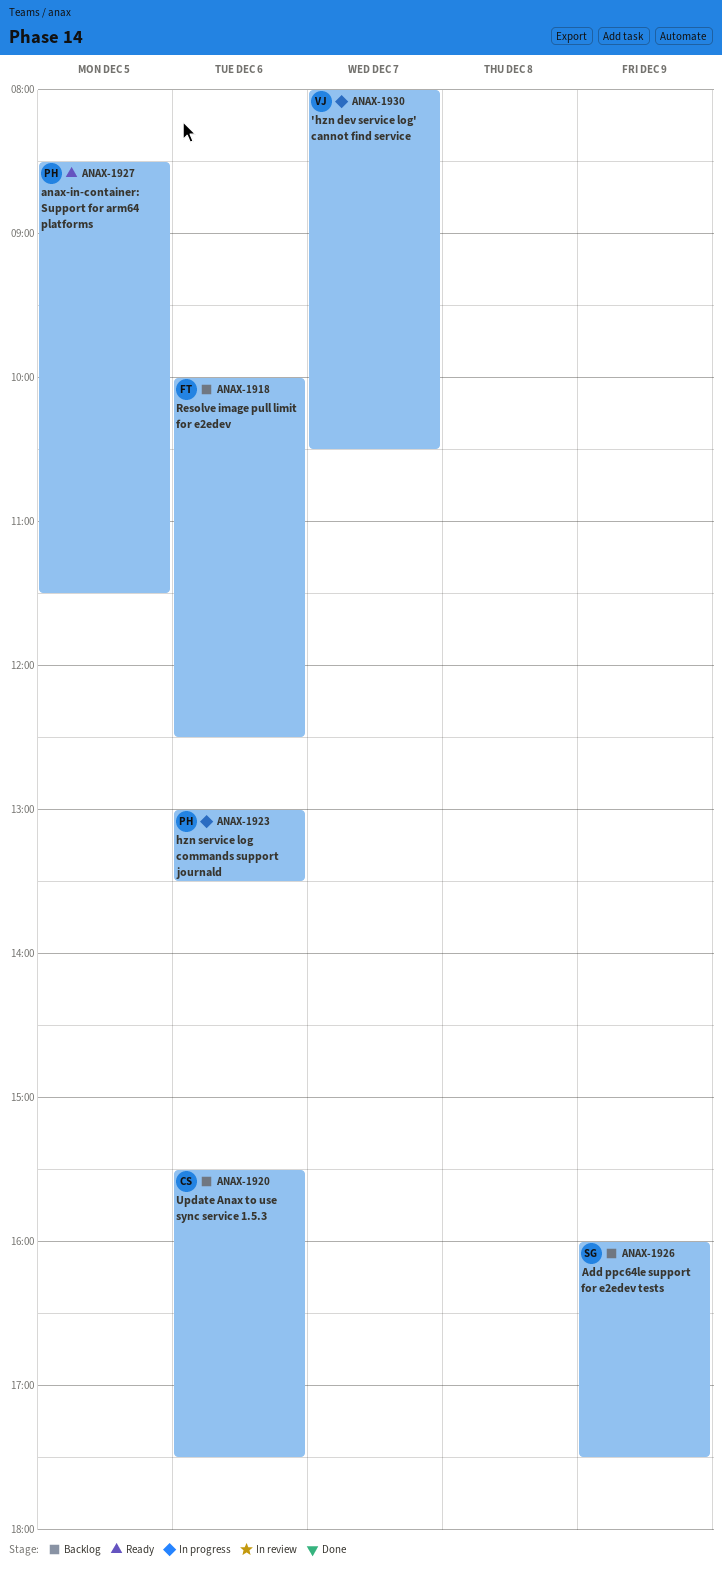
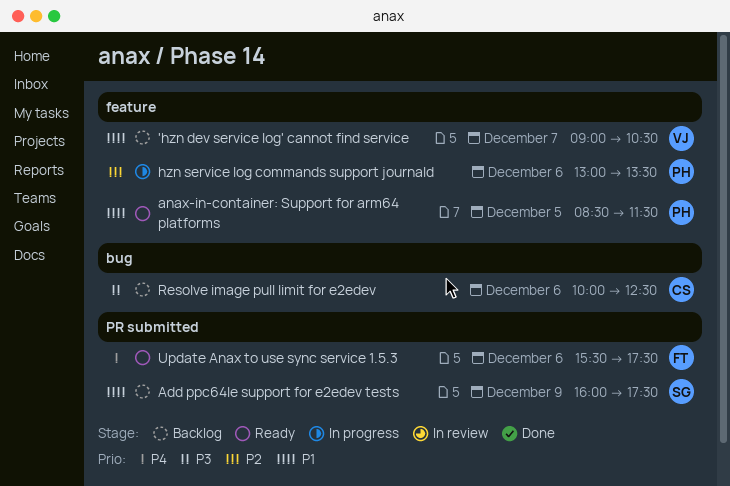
'hzn dev service log' cannot find service, status: In progress -> Backlog
'hzn dev service log' cannot find service, begins: 08:00 -> 09:00
Resolve image pull limit for e2edev, owner: FT -> CS
Update Anax to use sync service 1.5.3, status: Backlog -> Ready
Update Anax to use sync service 1.5.3, owner: CS -> FT

